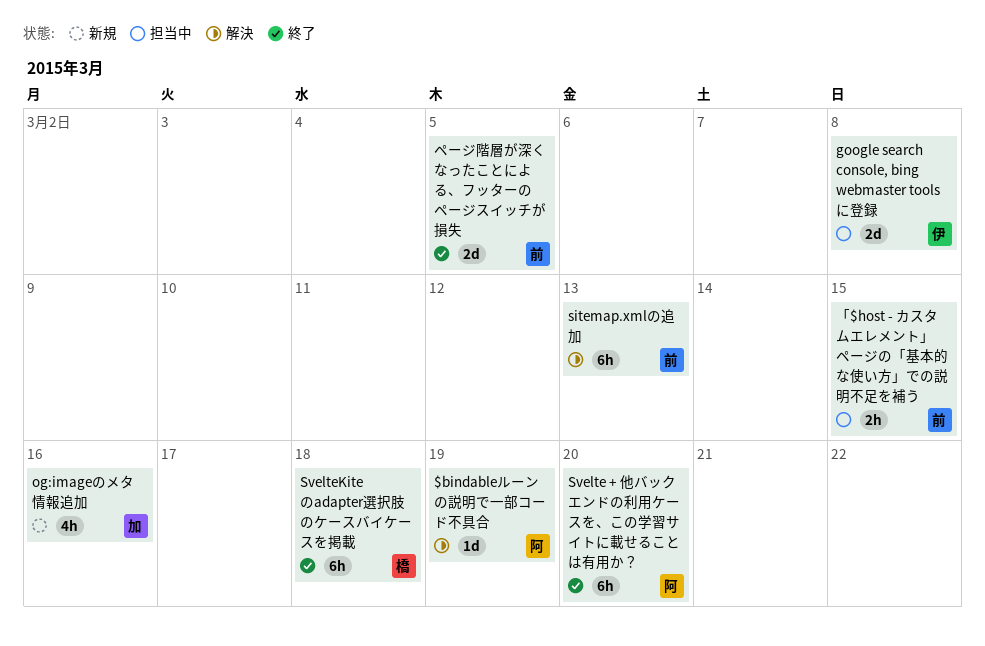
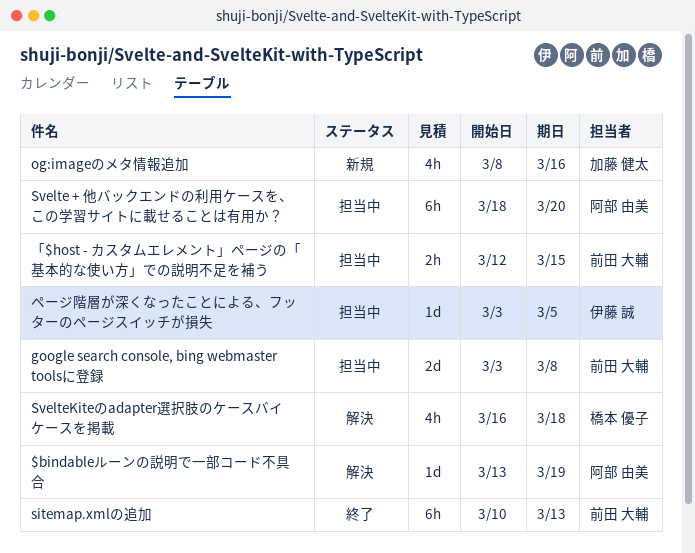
google search console, bing webmaster toolsに登録, owner: 伊藤 誠 -> 前田 大輔
sitemap.xmlの追加, status: 解決 -> 終了
Svelte + 他バックエンドの利用ケースを、この学習サイトに載せることは有用か？, status: 終了 -> 担当中
SvelteKiteのadapter選択肢のケースバイケースを掲載, status: 終了 -> 解決
SvelteKiteのadapter選択肢のケースバイケースを掲載, estimate: 6h -> 4h
ページ階層が深くなったことによる、フッターのページスイッチが損失, status: 終了 -> 担当中
ページ階層が深くなったことによる、フッターのページスイッチが損失, owner: 前田 大輔 -> 伊藤 誠
ページ階層が深くなったことによる、フッターのページスイッチが損失, estimate: 2d -> 1d

